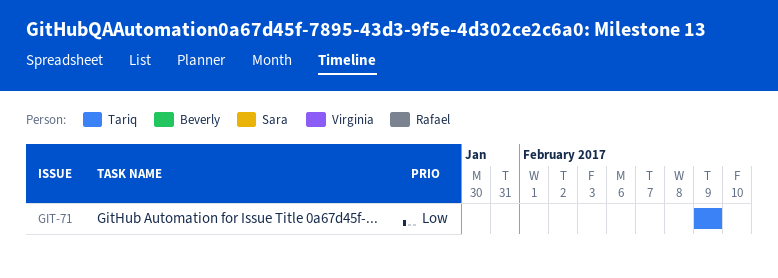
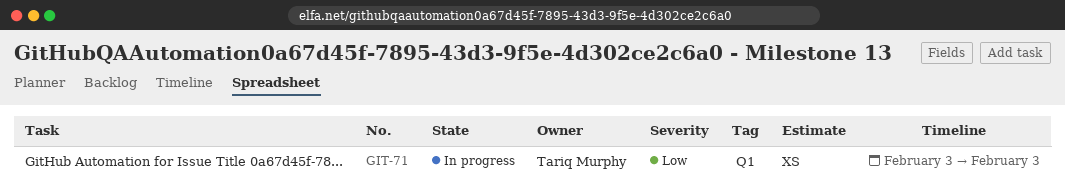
GIT-71, start: Feb 9 -> Feb 3
GIT-71, due: Feb 9 -> Feb 3

